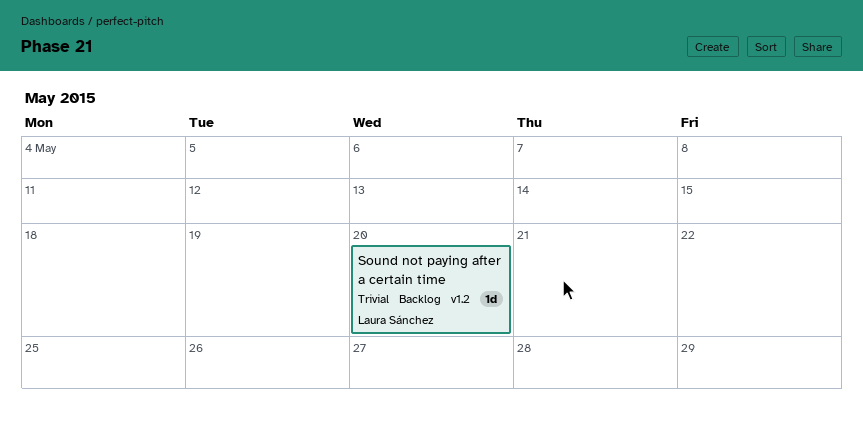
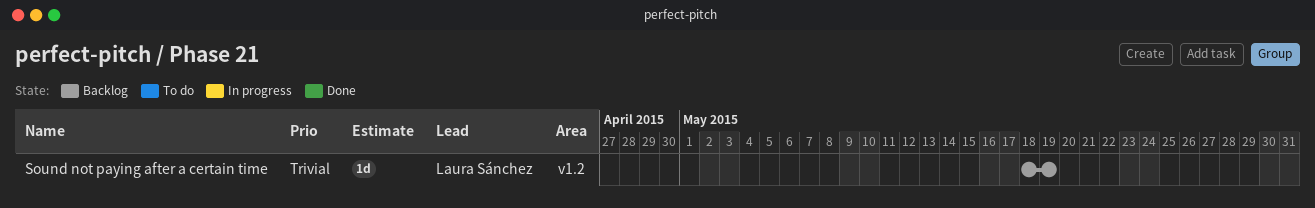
Sound not paying after a certain time, due: May 20 -> May 19

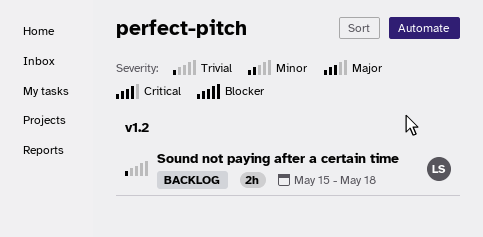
Sound not paying after a certain time, estimate: 1d -> 2h
Sound not paying after a certain time, start: May 18 -> May 15
Sound not paying after a certain time, due: May 19 -> May 18

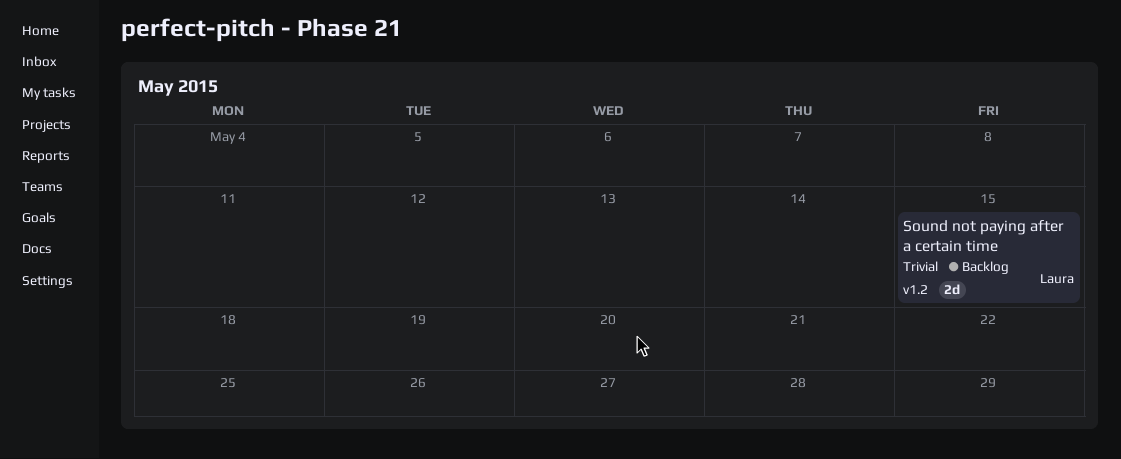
Sound not paying after a certain time, estimate: 2h -> 2d
Sound not paying after a certain time, due: May 18 -> May 15

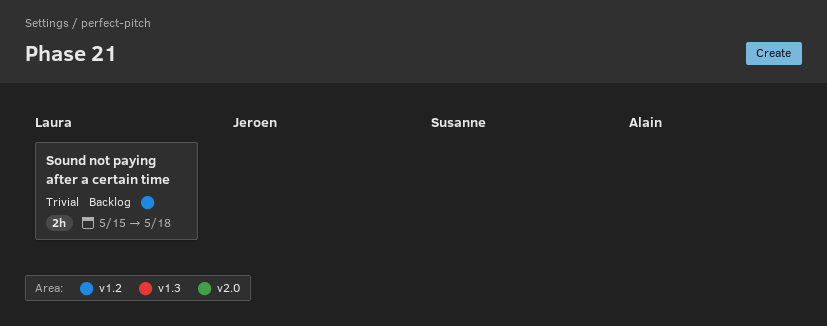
Sound not paying after a certain time, estimate: 2d -> 2h
Sound not paying after a certain time, due: May 15 -> May 18

